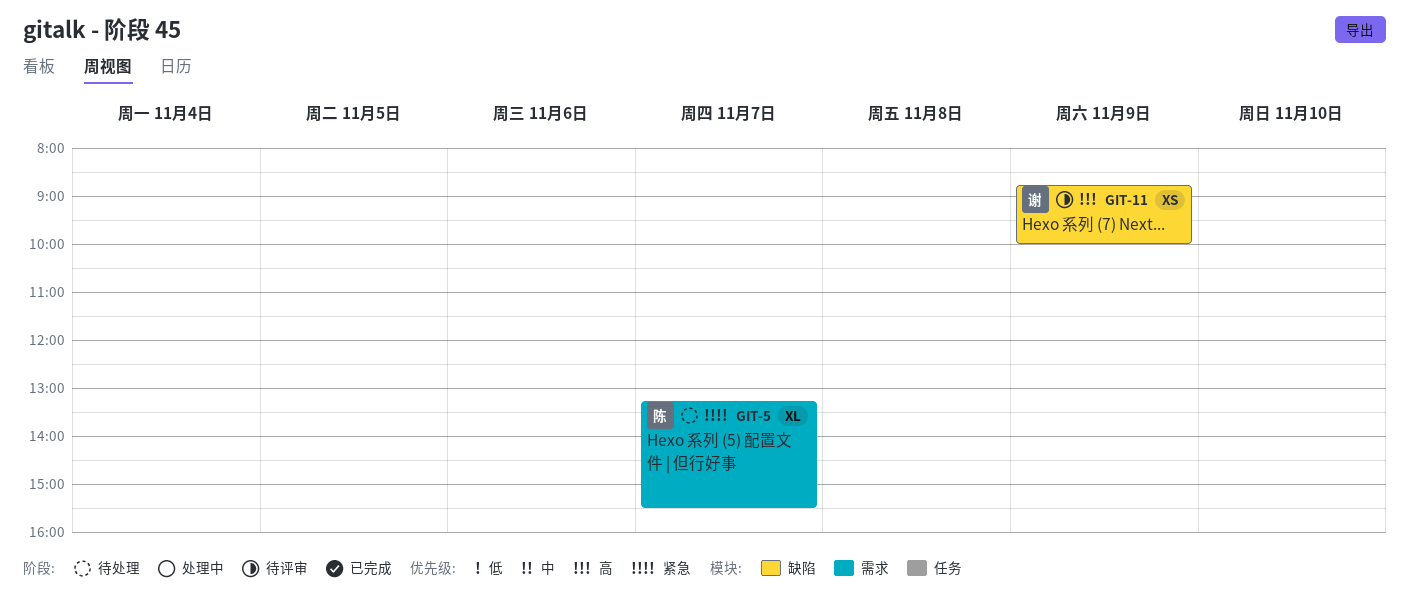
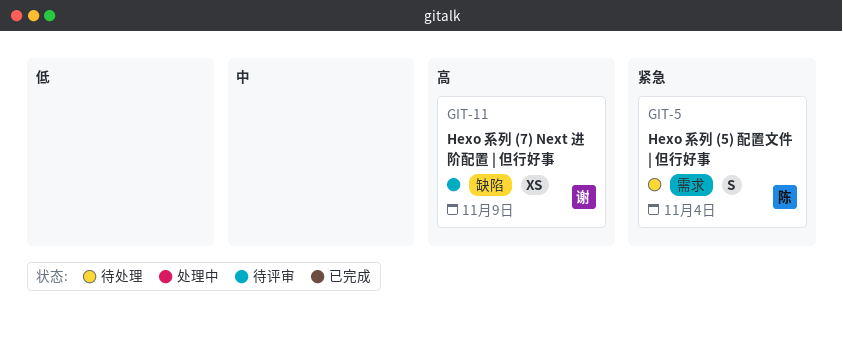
GIT-5, estimate: XL -> S
GIT-5, day: Nov 7 -> Nov 4

